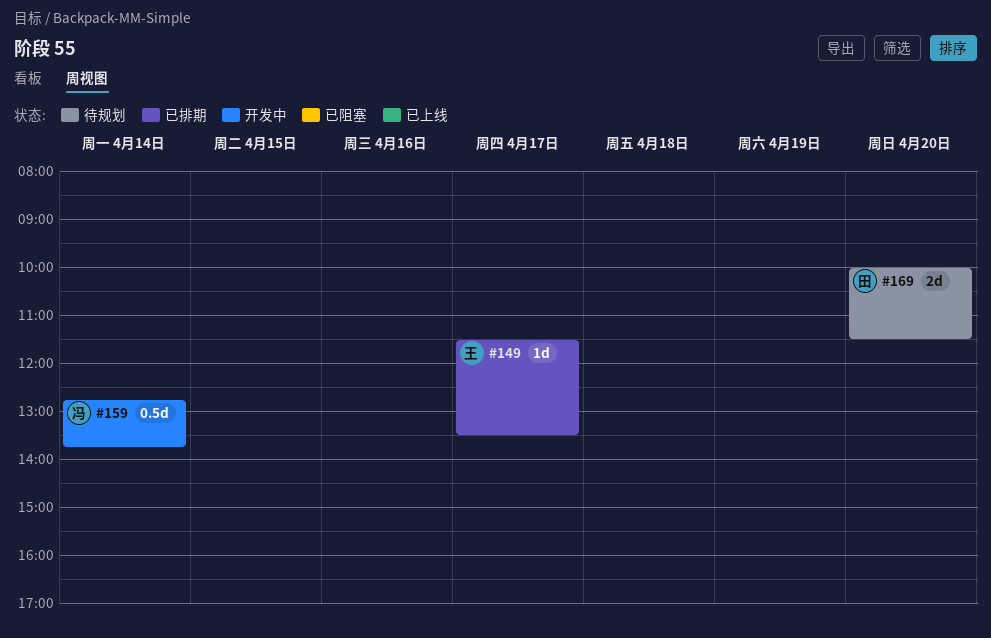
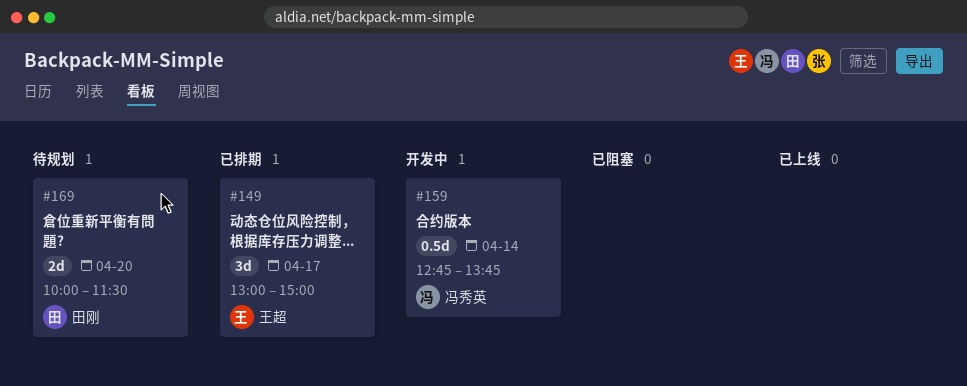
#149, estimate: 1d -> 3d
#149, begins: 11:30 -> 13:00
#149, ends: 13:30 -> 15:00

